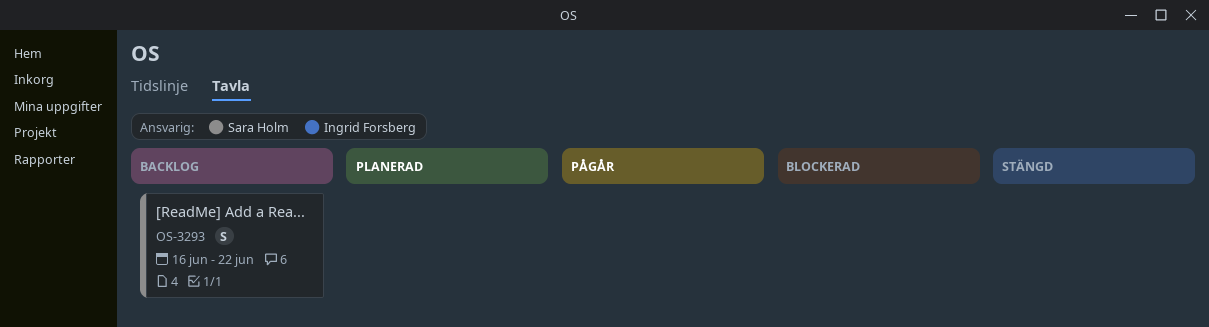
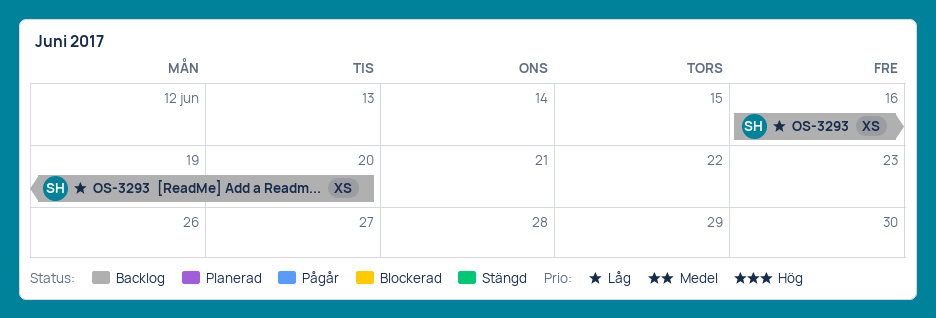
OS-3293, estimate: S -> XS
OS-3293, due: Jun 22 -> Jun 20

